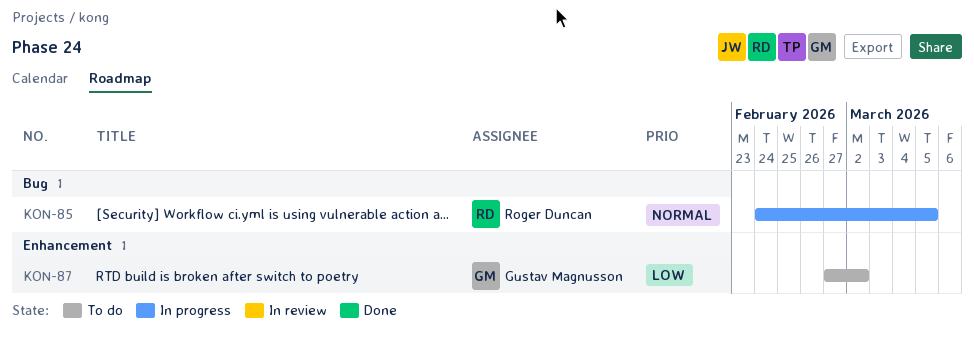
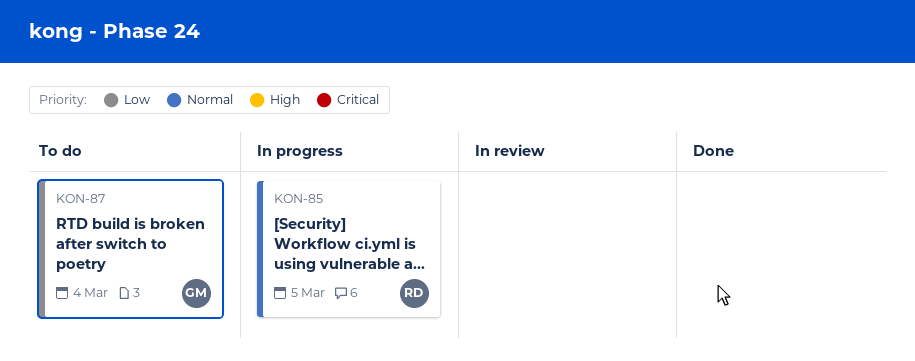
KON-87, due: Mar 2 -> Mar 4

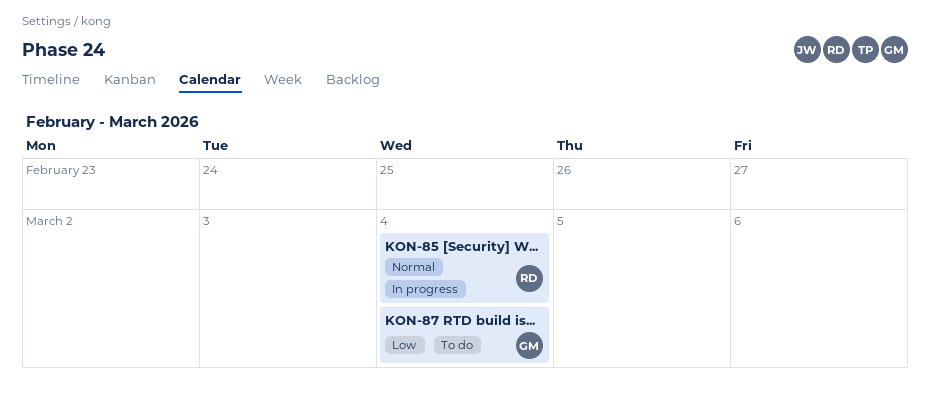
KON-85, due: Mar 5 -> Mar 4

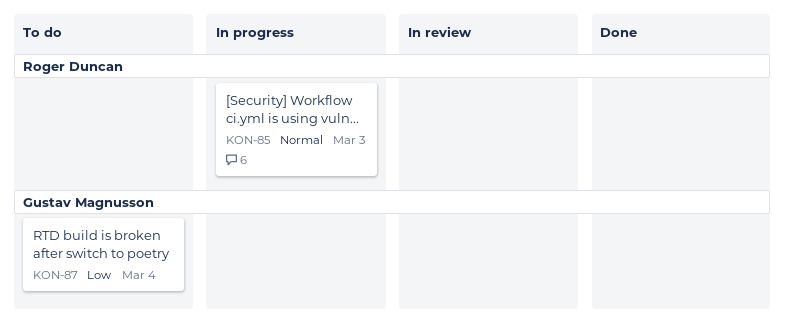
KON-85, due: Mar 4 -> Mar 3

